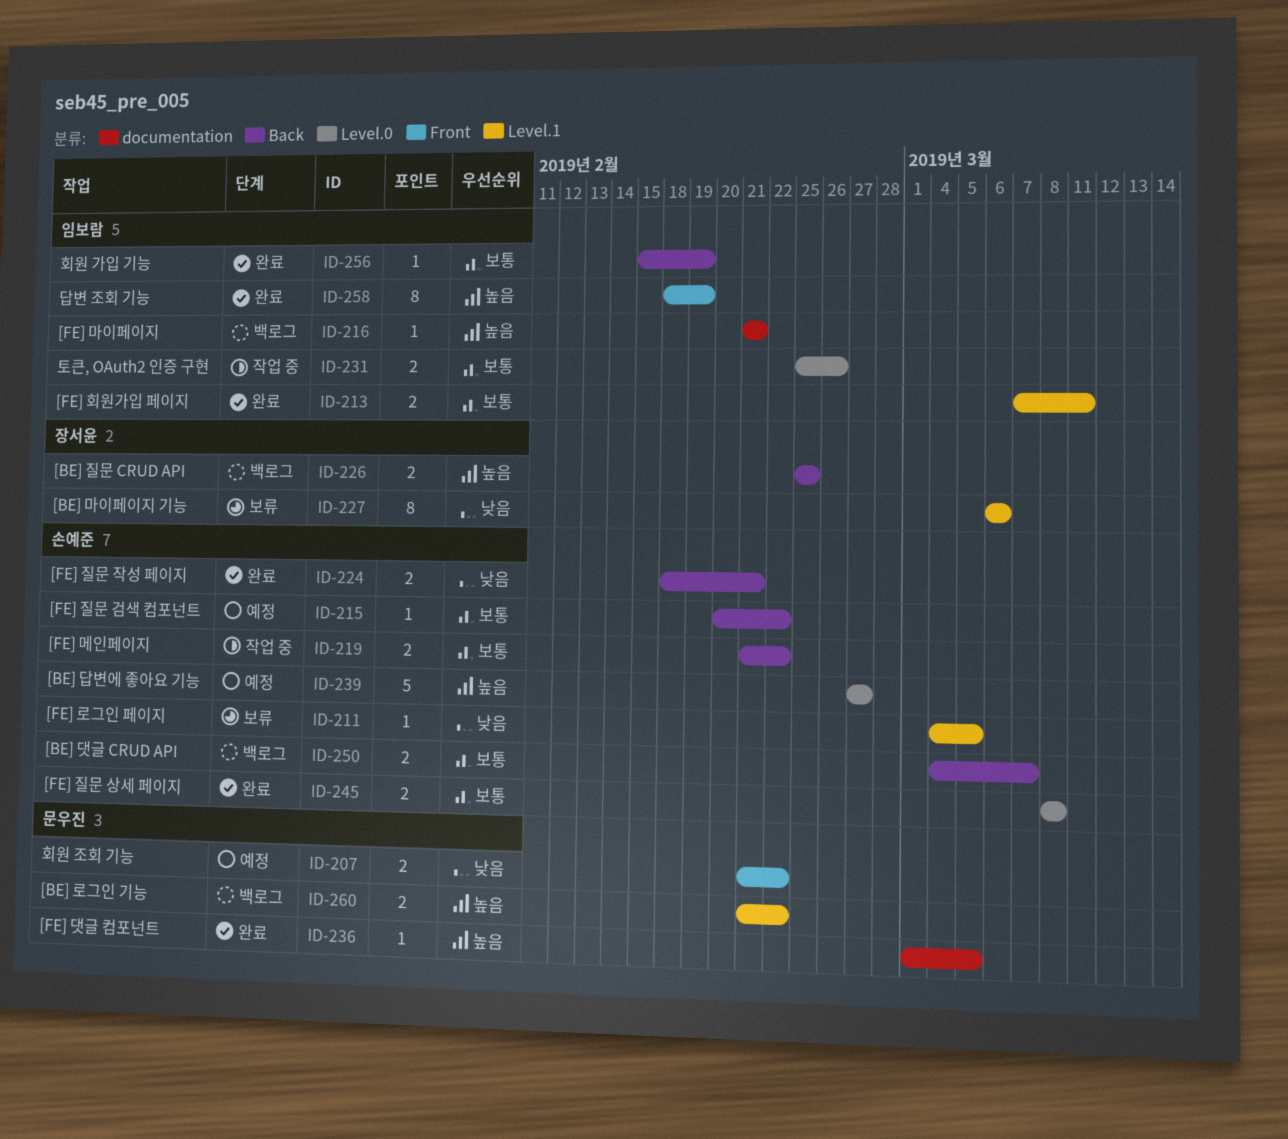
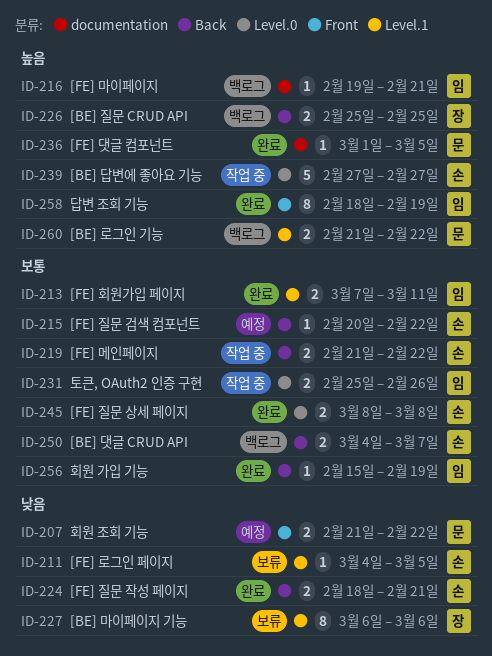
ID-216, start: Feb 21 -> Feb 19
ID-239, status: 예정 -> 작업 중

